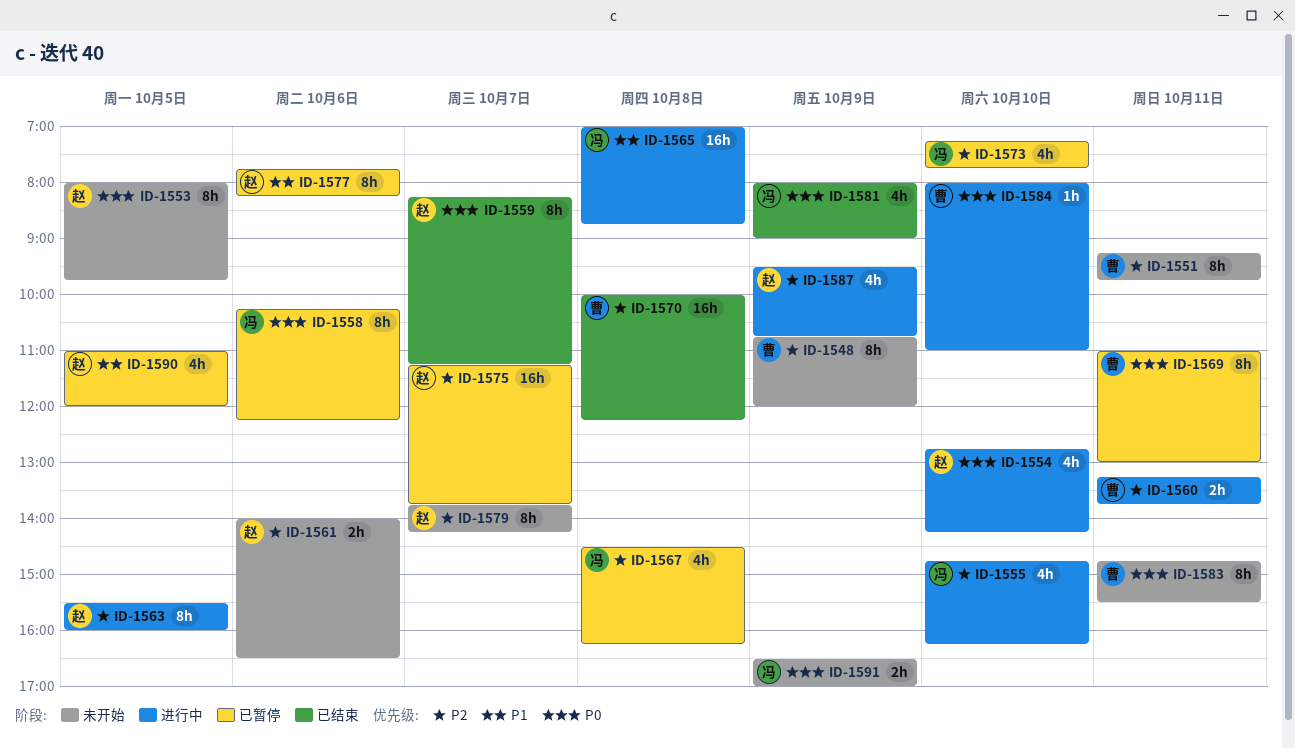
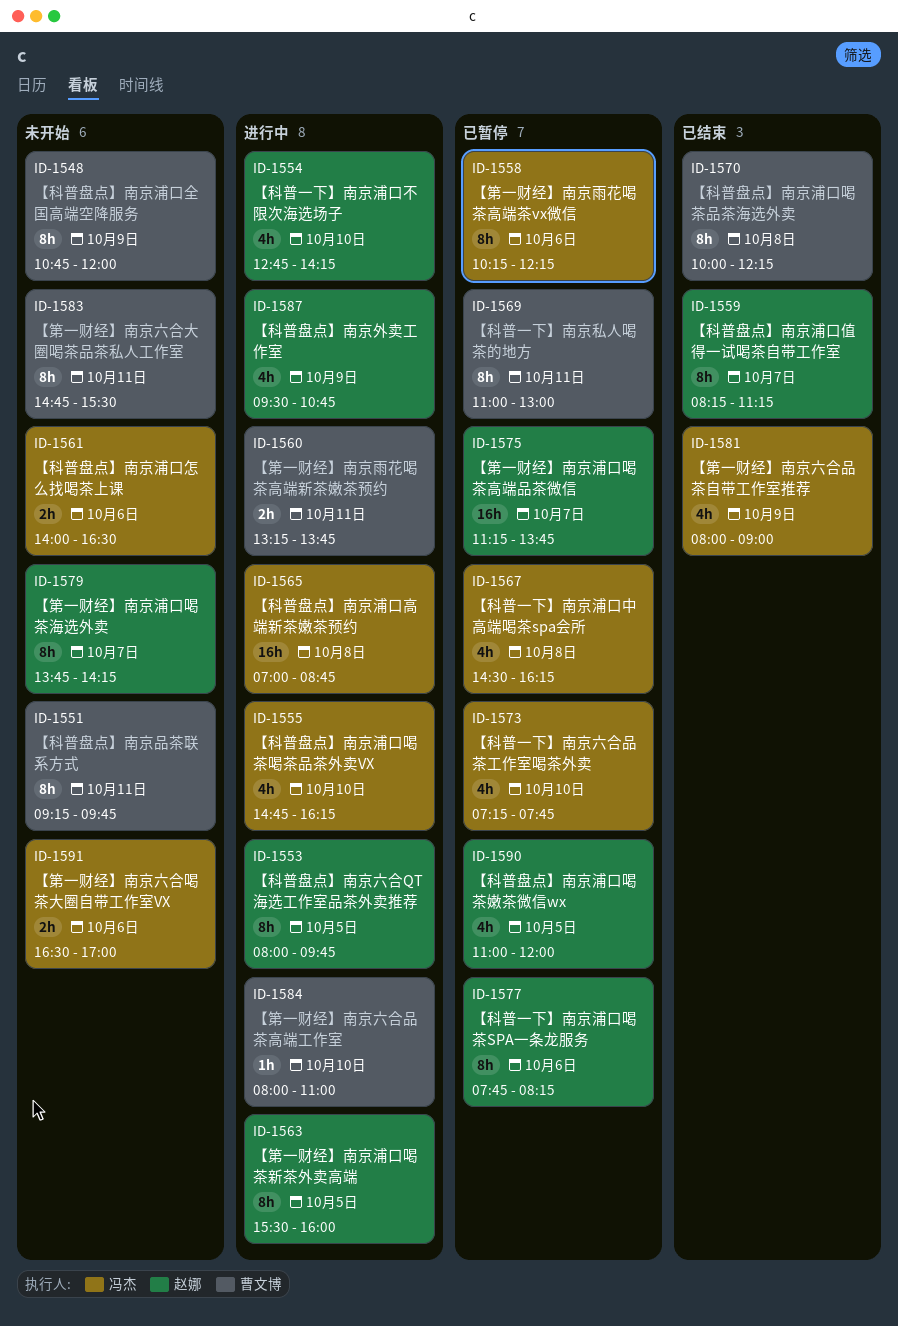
ID-1553, status: 未开始 -> 进行中
ID-1561, owner: 赵娜 -> 冯杰
ID-1570, estimate: 16h -> 8h
ID-1591, day: Oct 9 -> Oct 6

